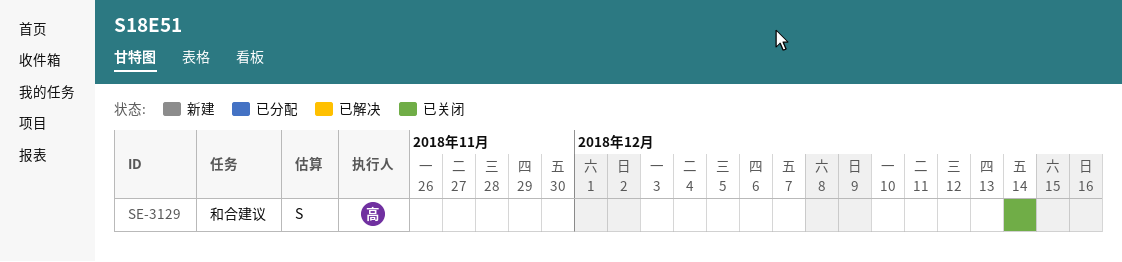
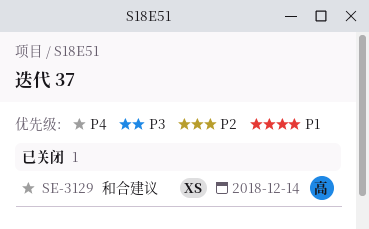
SE-3129, estimate: S -> XS

